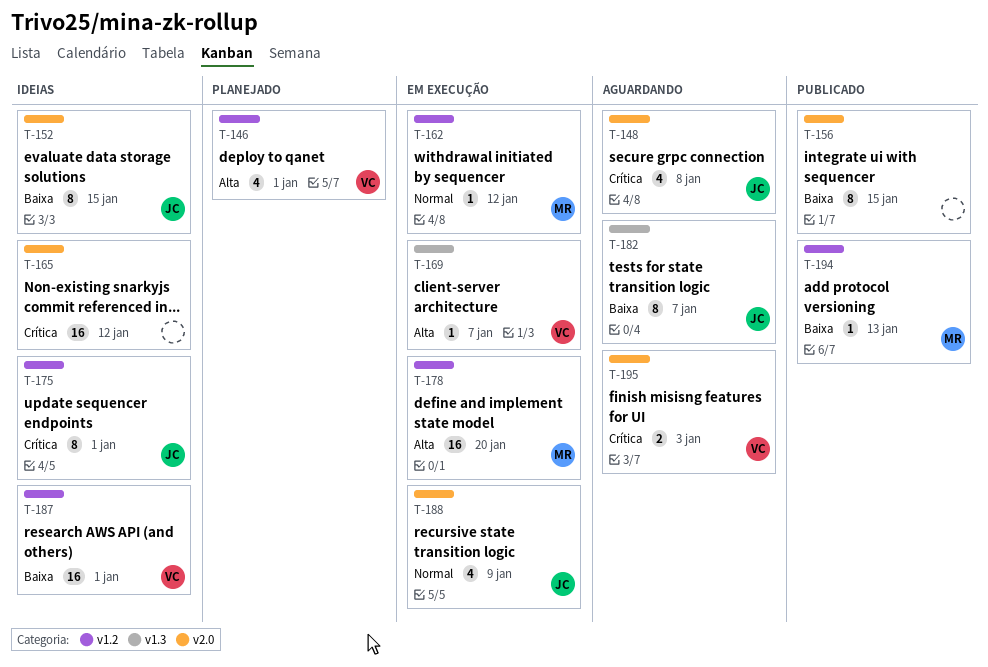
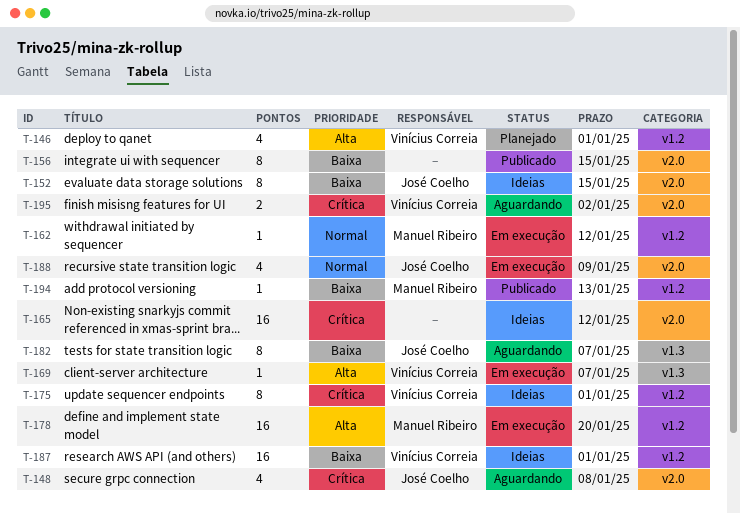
T-175, owner: José Coelho -> Vinícius Correia
T-195, due: Jan 3 -> Jan 2

